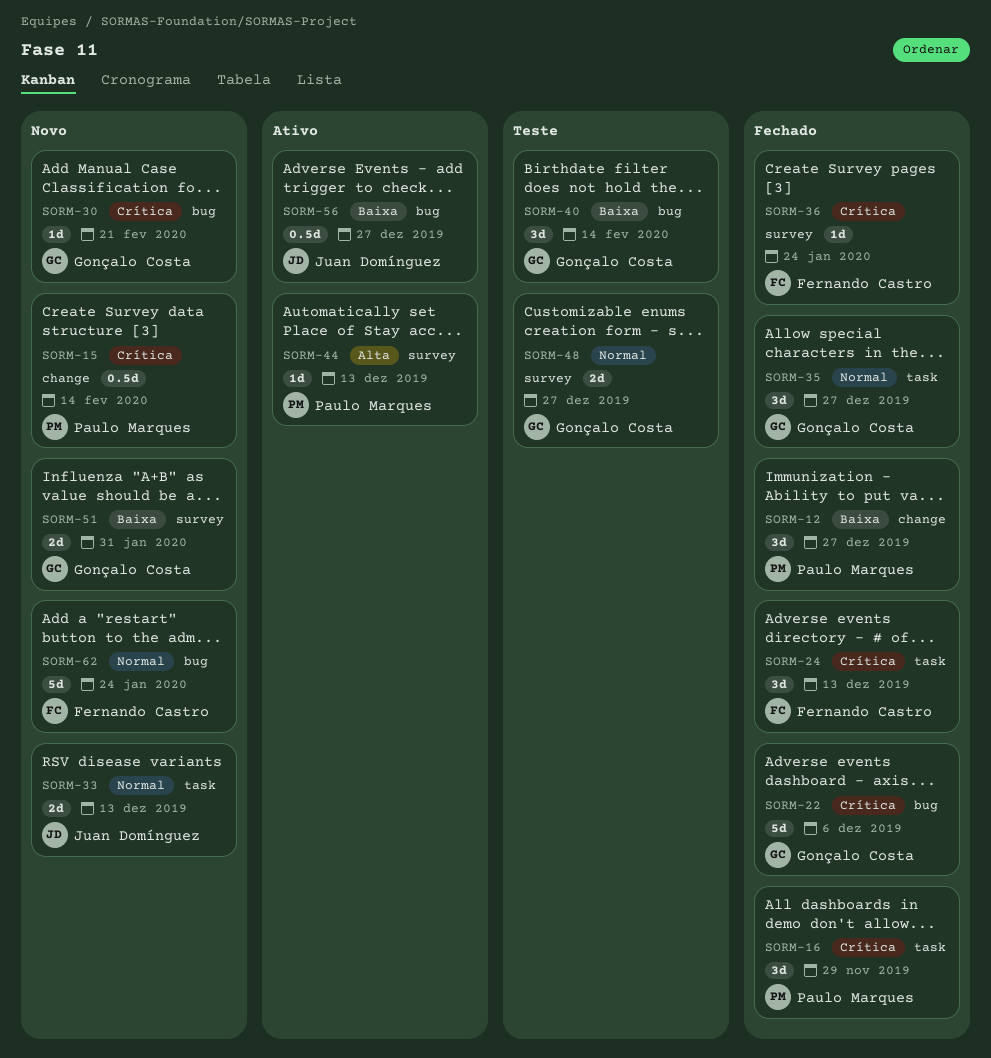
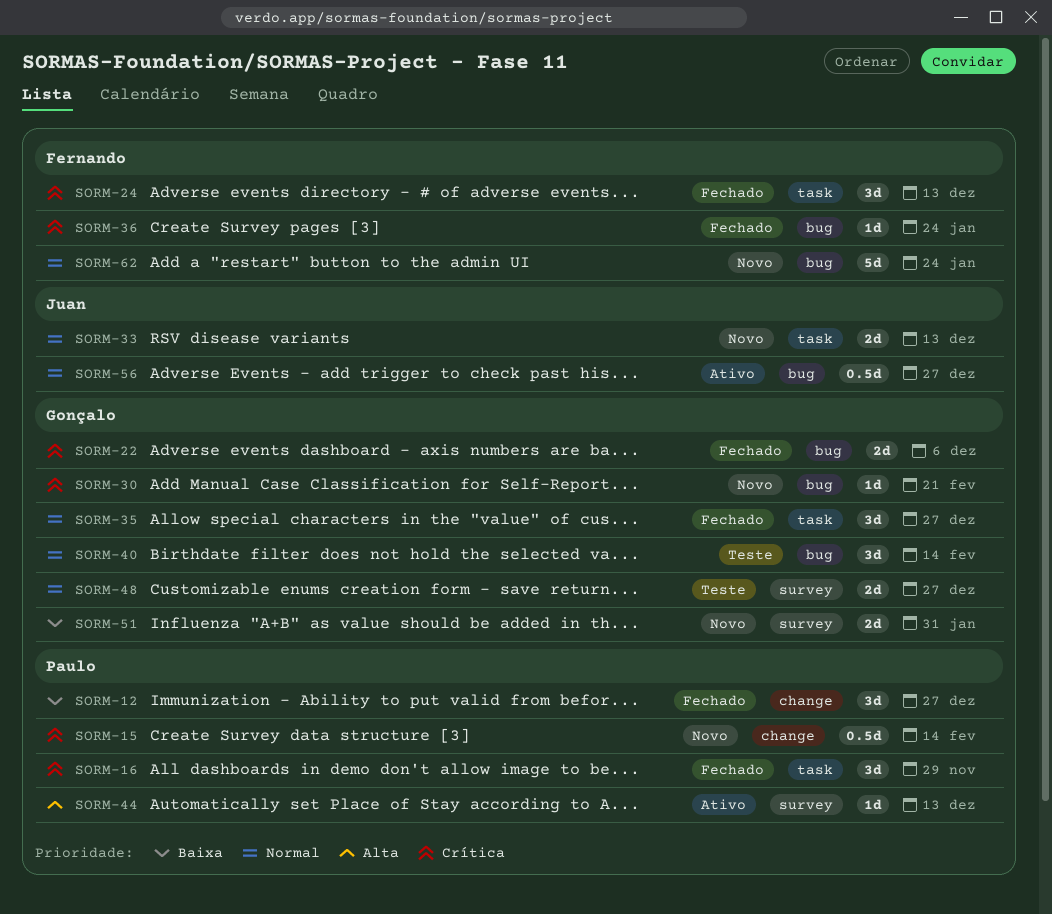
SORM-22, estimate: 5d -> 2d
SORM-36, label: survey -> bug
SORM-40, priority: Baixa -> Normal
SORM-56, priority: Baixa -> Normal

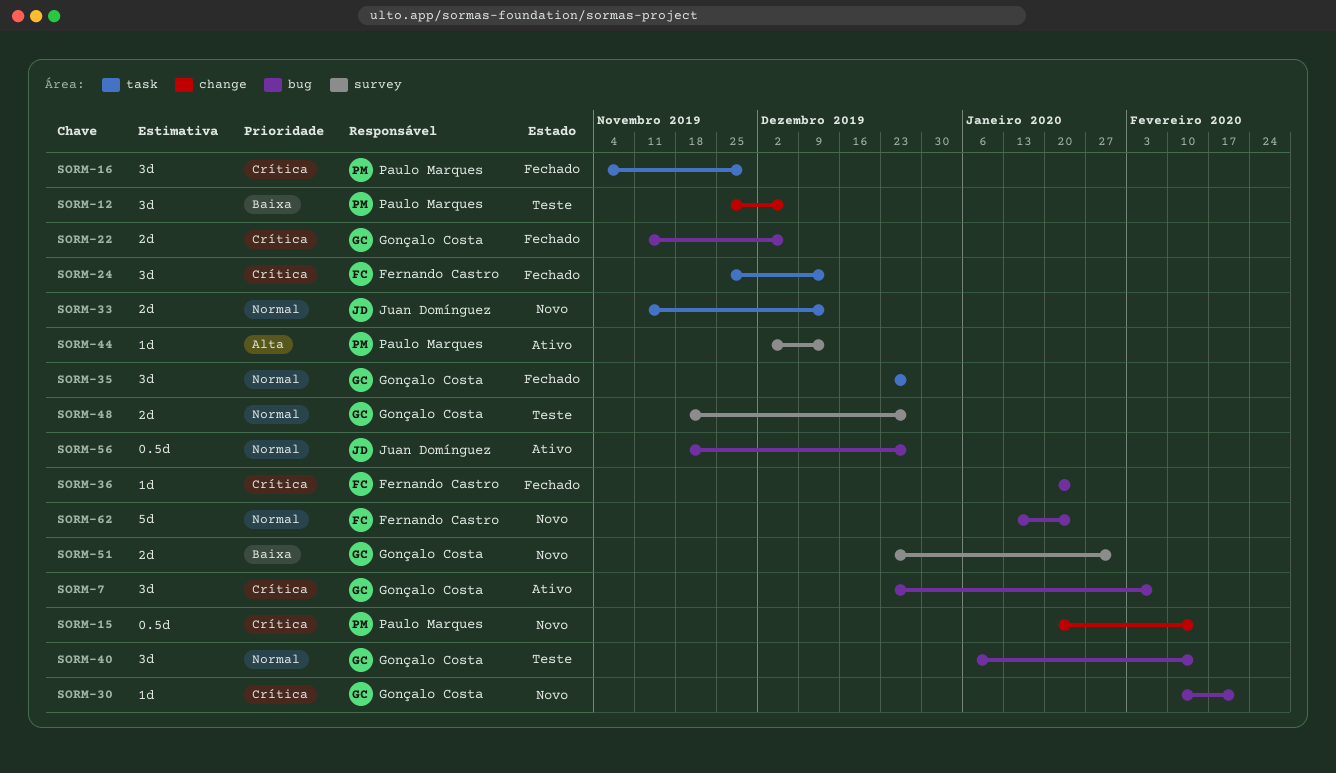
SORM-7: none -> present
SORM-12, status: Fechado -> Teste
SORM-12, due: Dec 27 -> Dec 6

